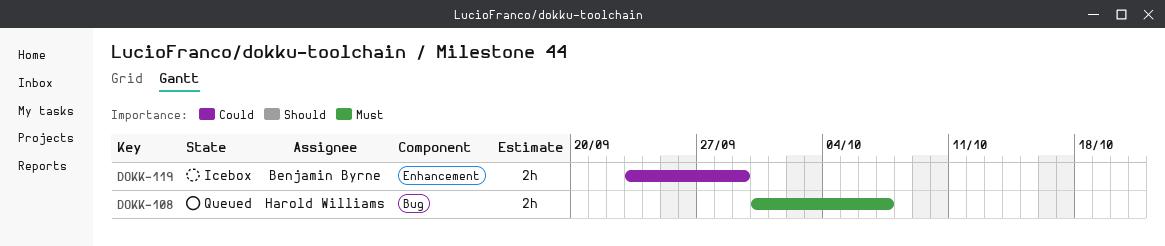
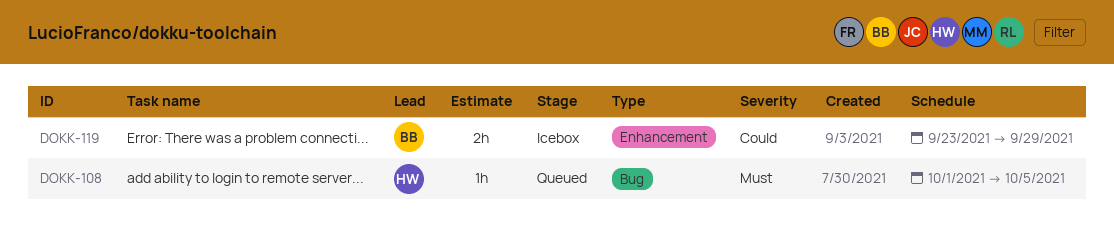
DOKK-108, estimate: 2h -> 1h
DOKK-108, start: Sep 30 -> Oct 1
DOKK-108, due: Oct 7 -> Oct 5

